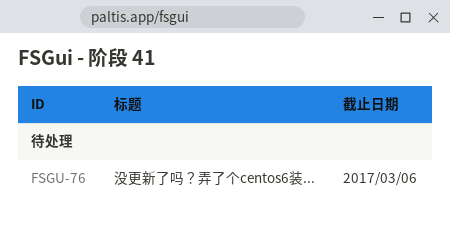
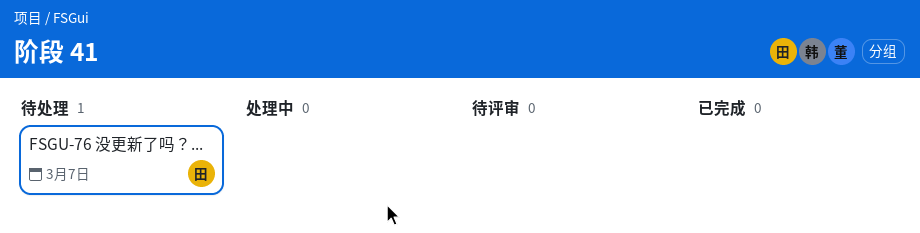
FSGU-76, due: Mar 6 -> Mar 7

